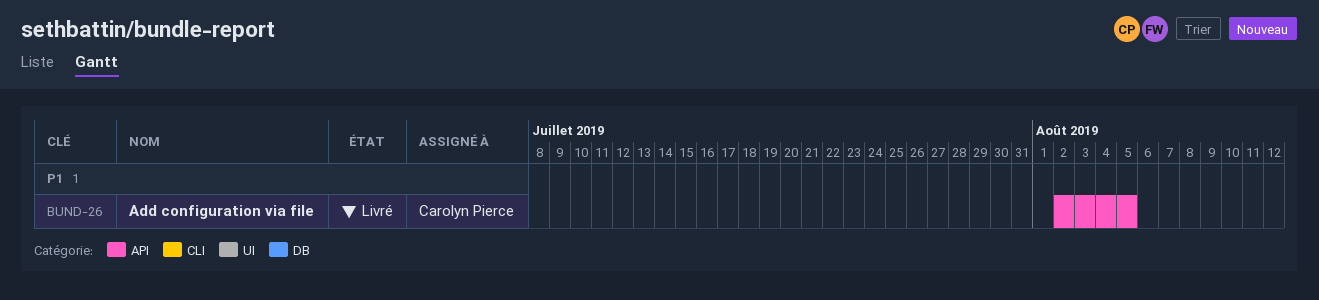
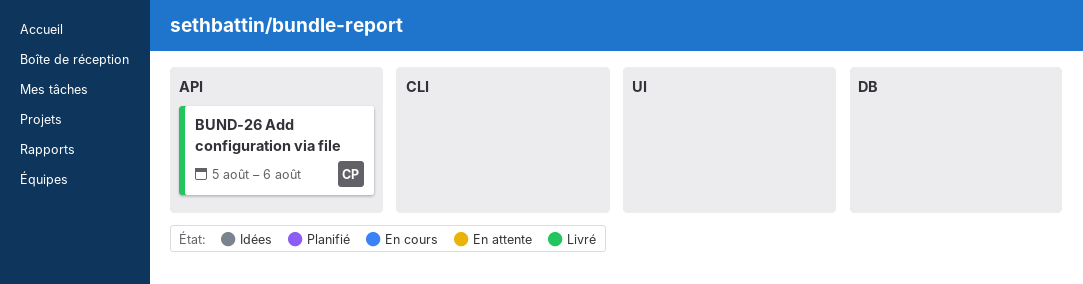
BUND-26, start: Aug 2 -> Aug 5
BUND-26, due: Aug 5 -> Aug 6

